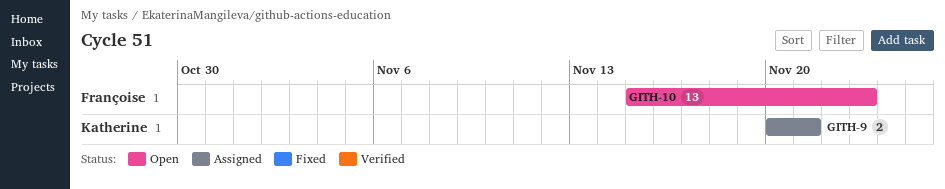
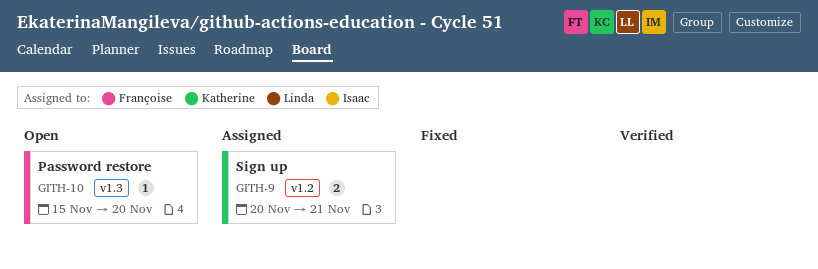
GITH-10, estimate: 13 -> 1
GITH-10, due: Nov 23 -> Nov 20

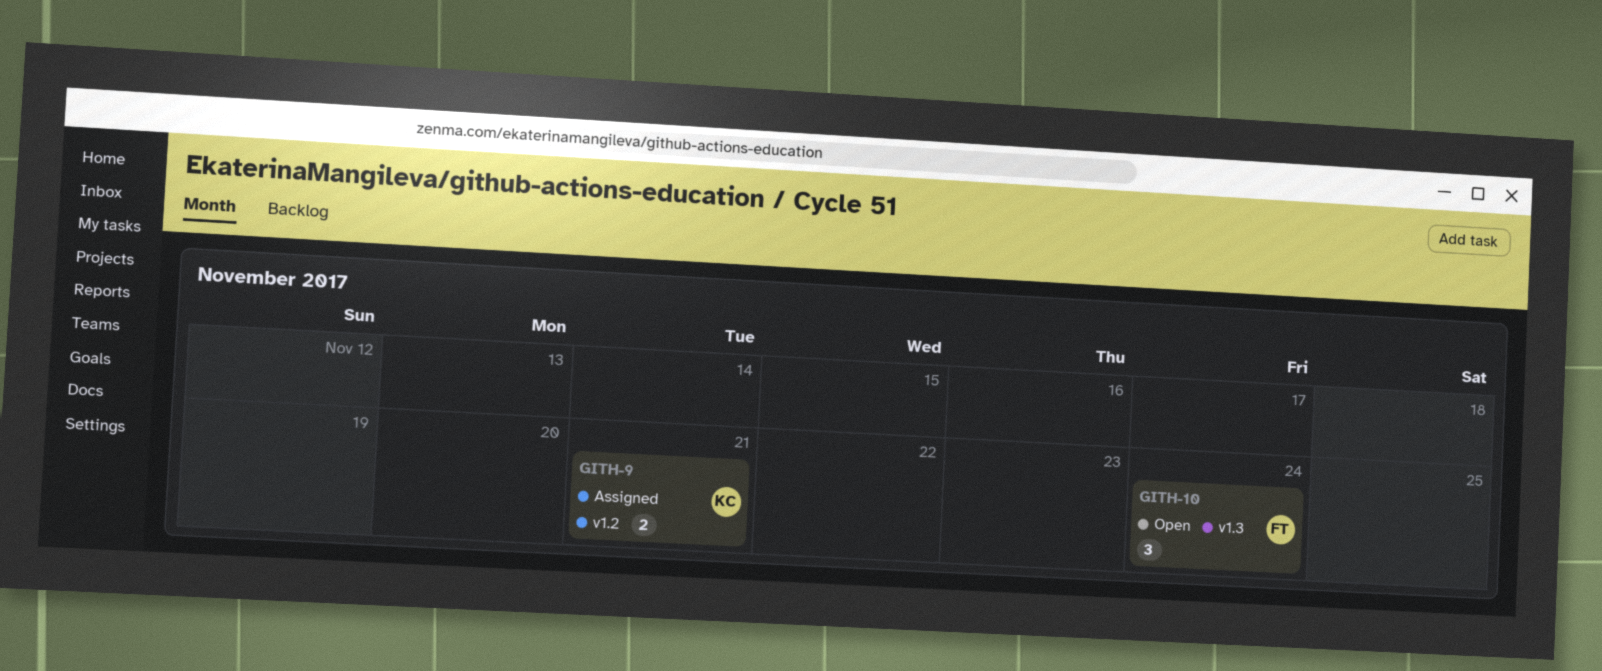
GITH-10, estimate: 1 -> 3
GITH-10, due: Nov 20 -> Nov 24

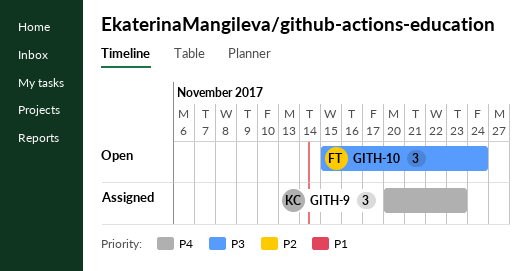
GITH-9, estimate: 2 -> 3
GITH-9, due: Nov 21 -> Nov 23

